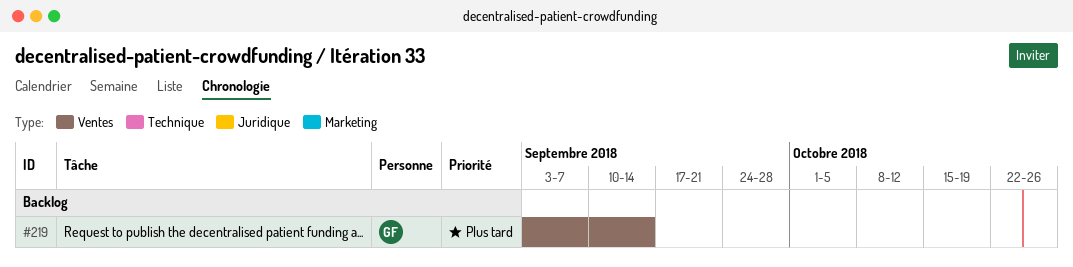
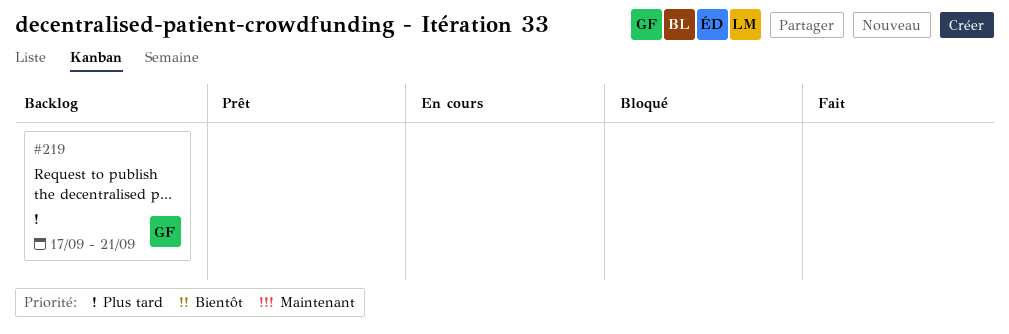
#219, start: Sep 3 -> Sep 17
#219, due: Sep 14 -> Sep 21

